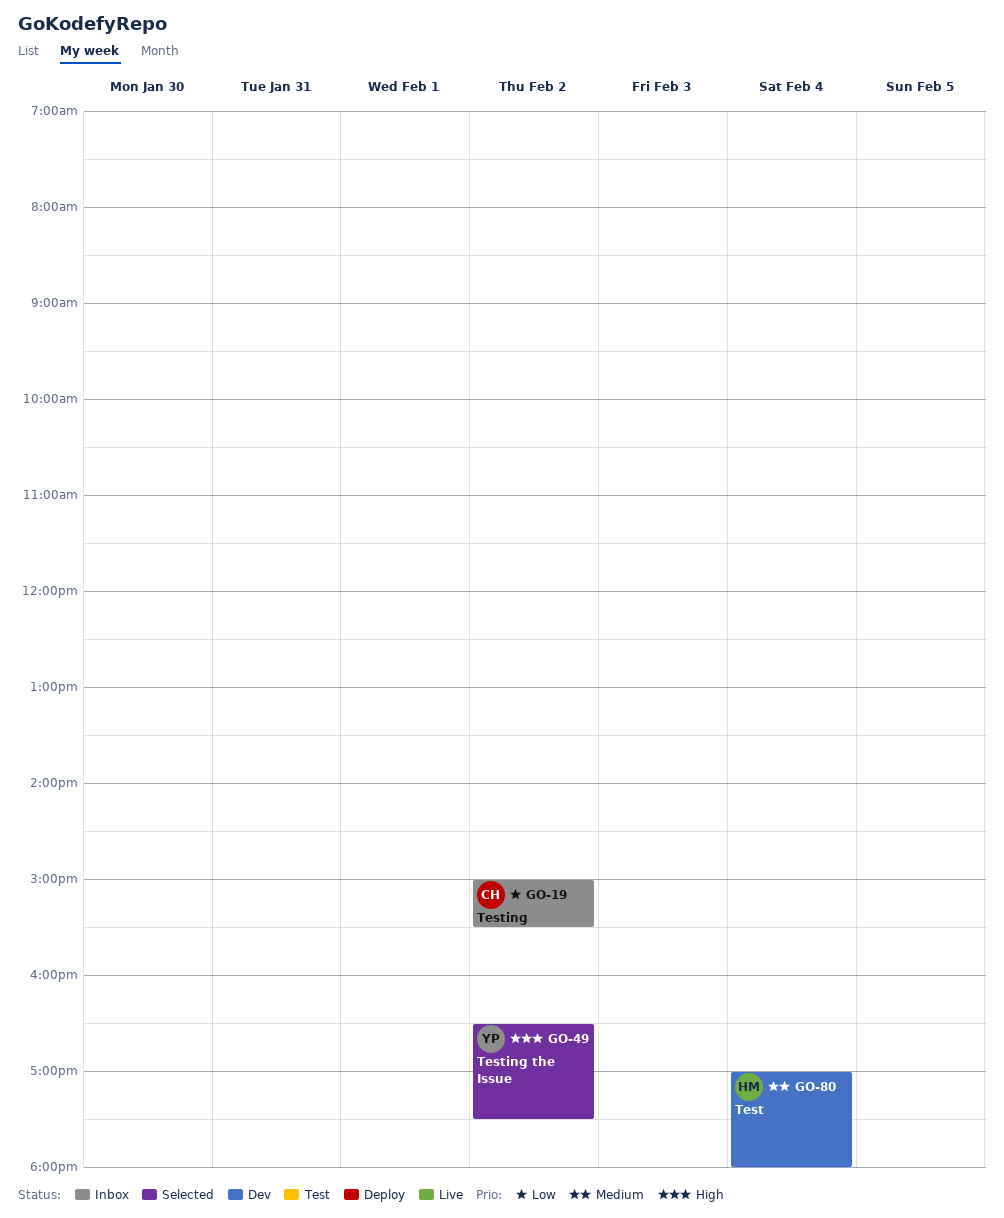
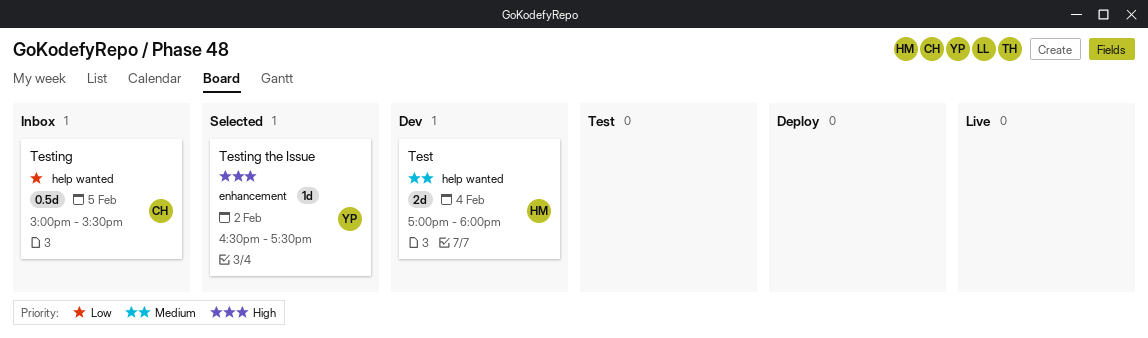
Testing, day: Feb 2 -> Feb 5

